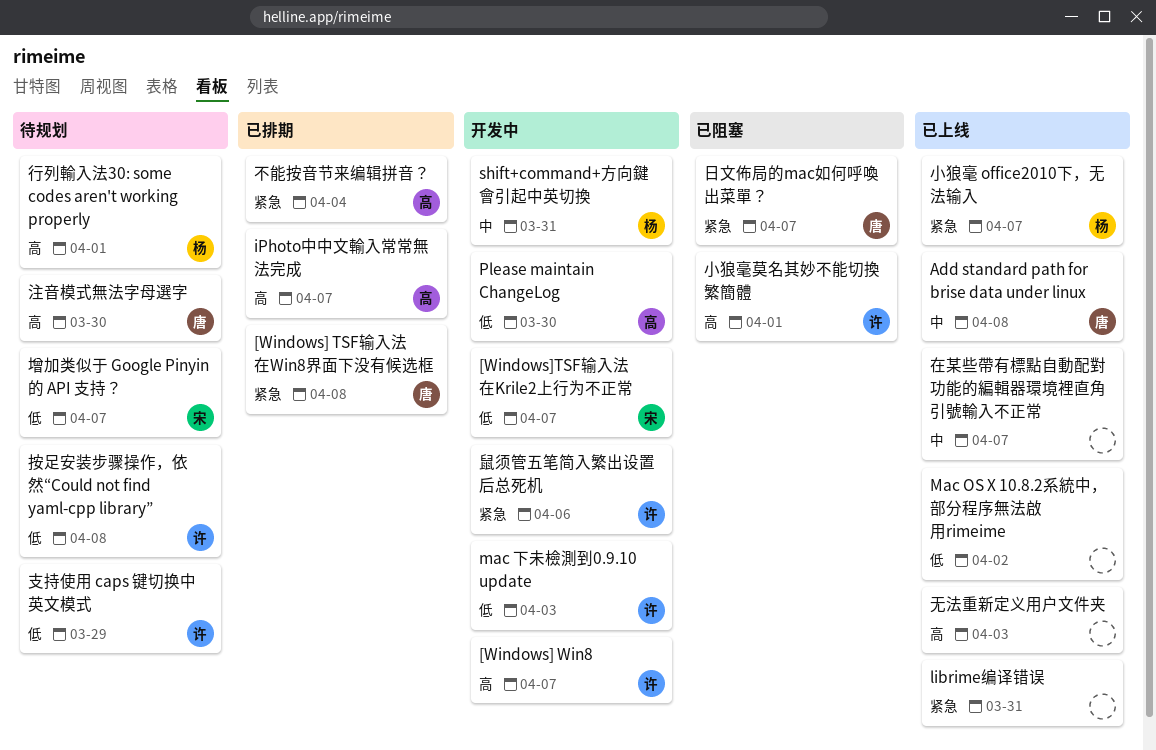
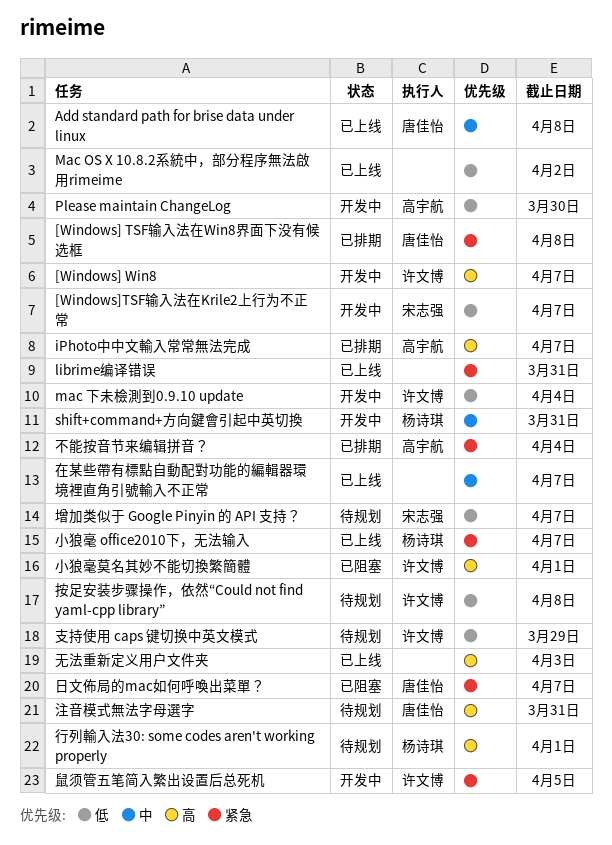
mac 下未檢測到0.9.10 update, due: Apr 3 -> Apr 4
注音模式無法字母選字, due: Mar 30 -> Mar 31
鼠须管五笔简入繁出设置后总死机, due: Apr 6 -> Apr 5

